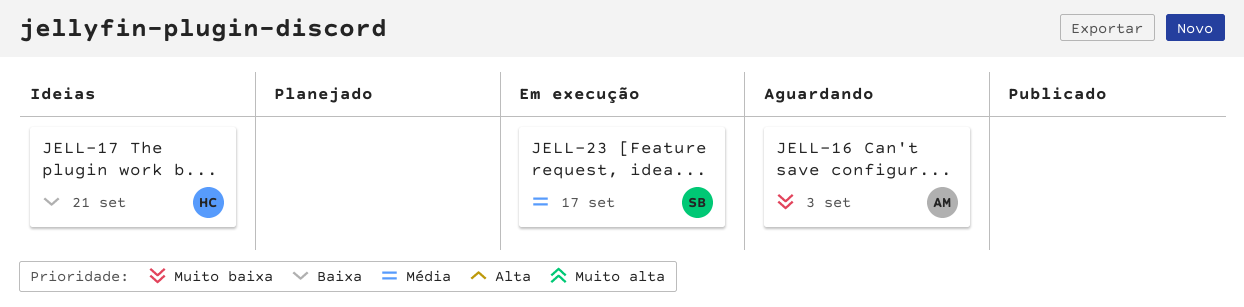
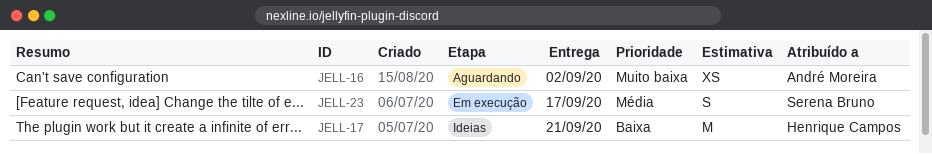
JELL-16, due: Sep 3 -> Sep 2

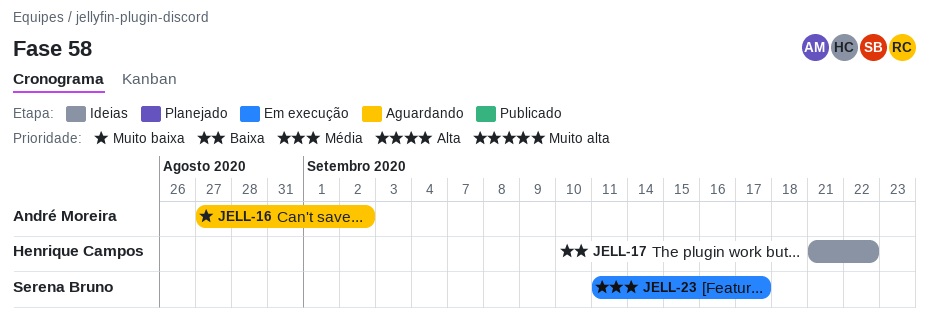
JELL-17, due: Sep 21 -> Sep 22

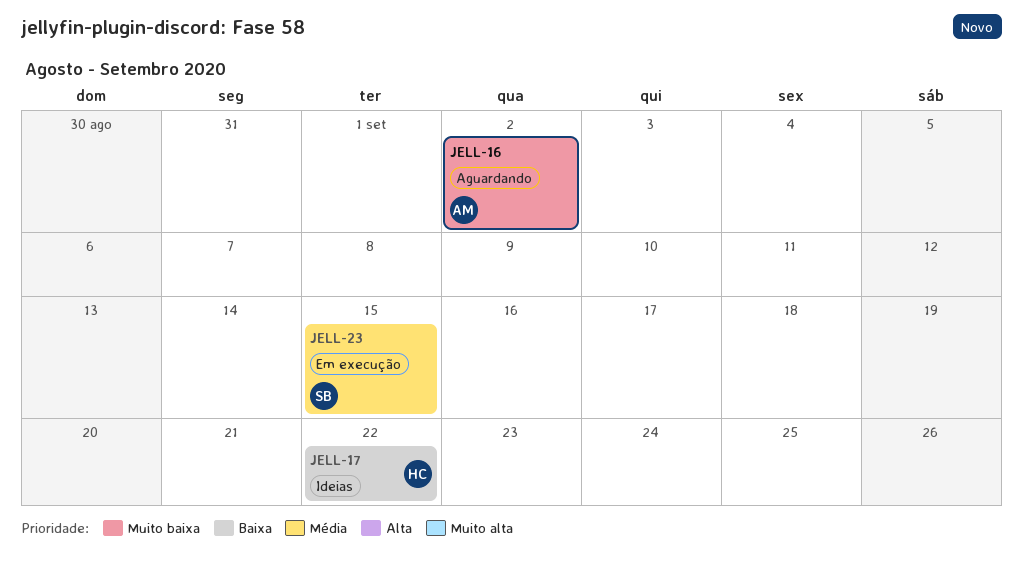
JELL-23, due: Sep 17 -> Sep 15

